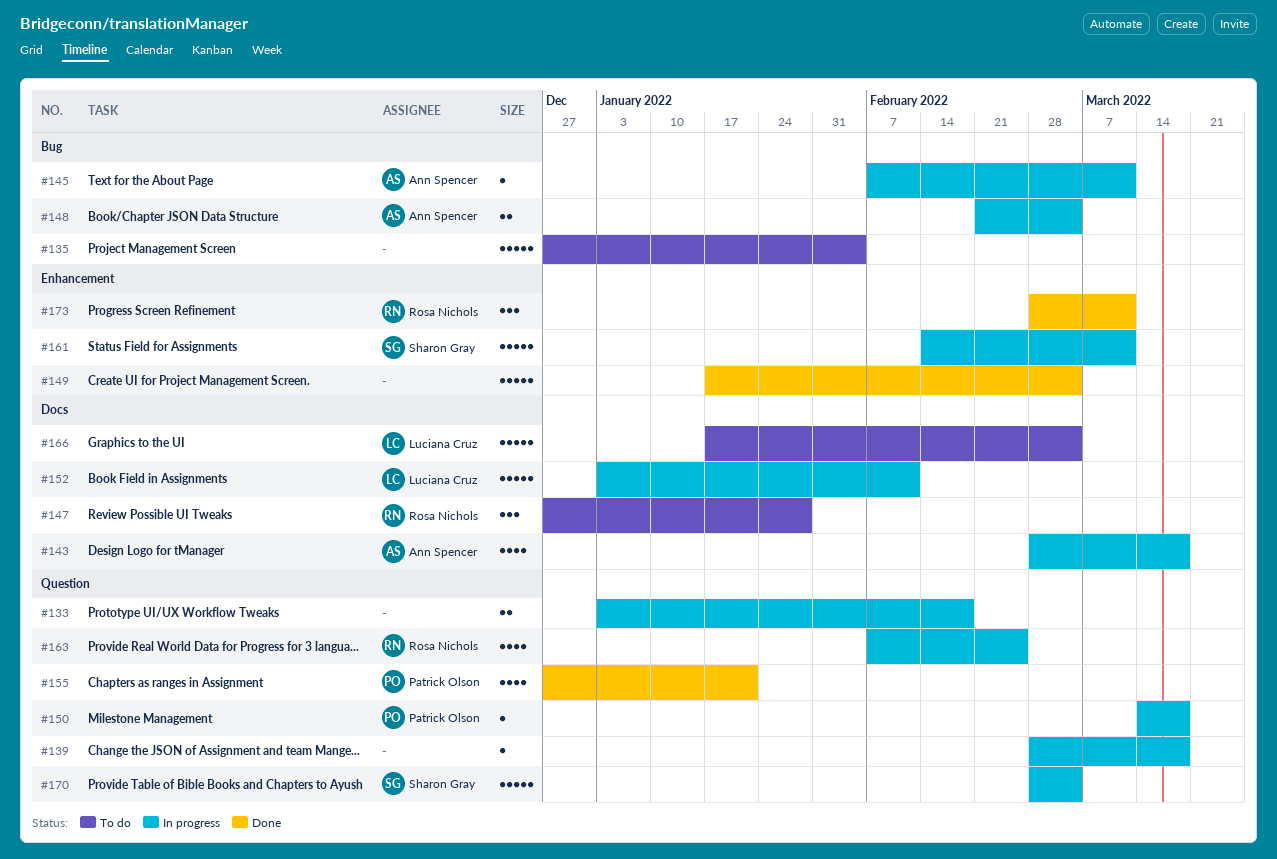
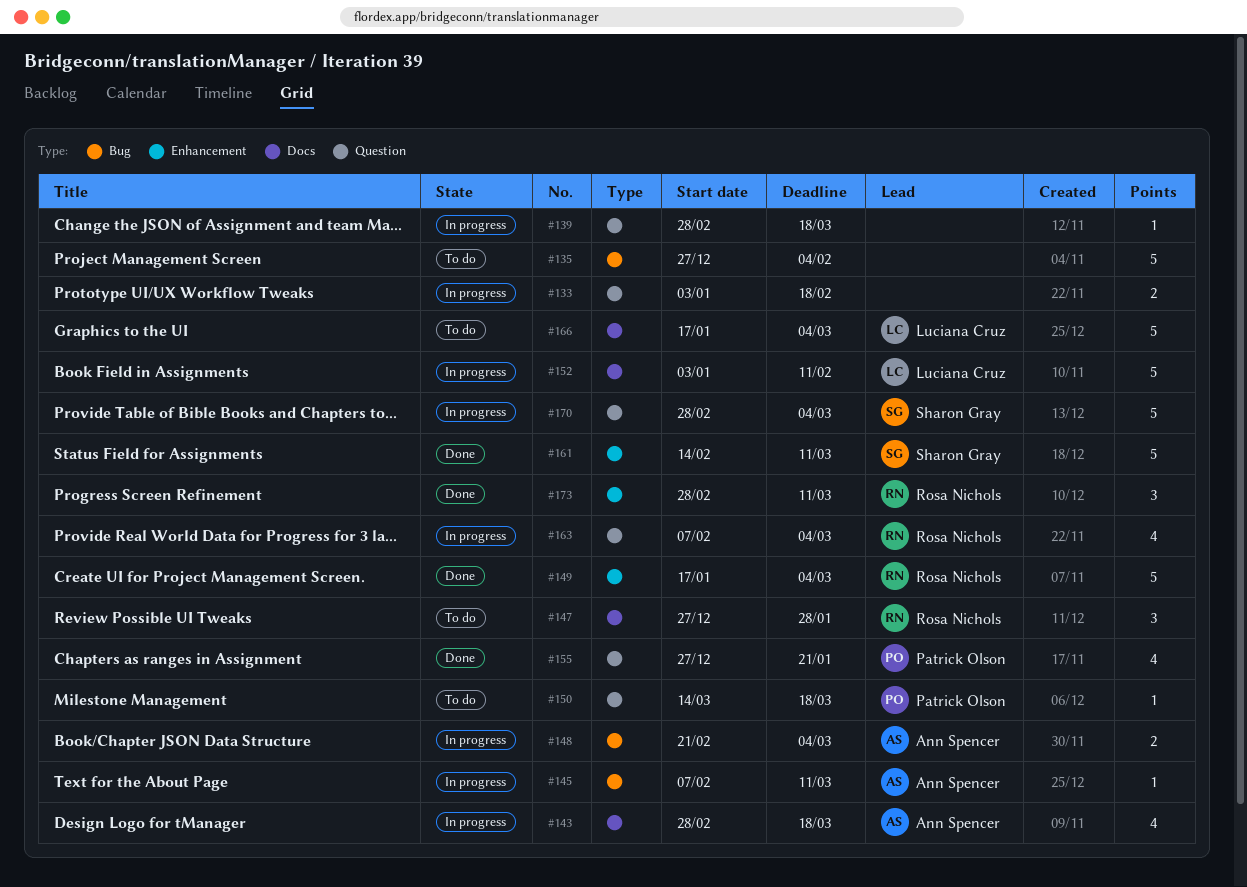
#149, owner: none -> Rosa Nichols
#150, status: In progress -> To do
#161, status: In progress -> Done
#163, due: Feb 25 -> Mar 4

